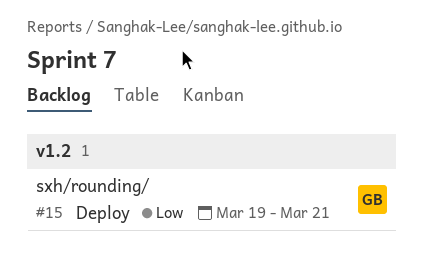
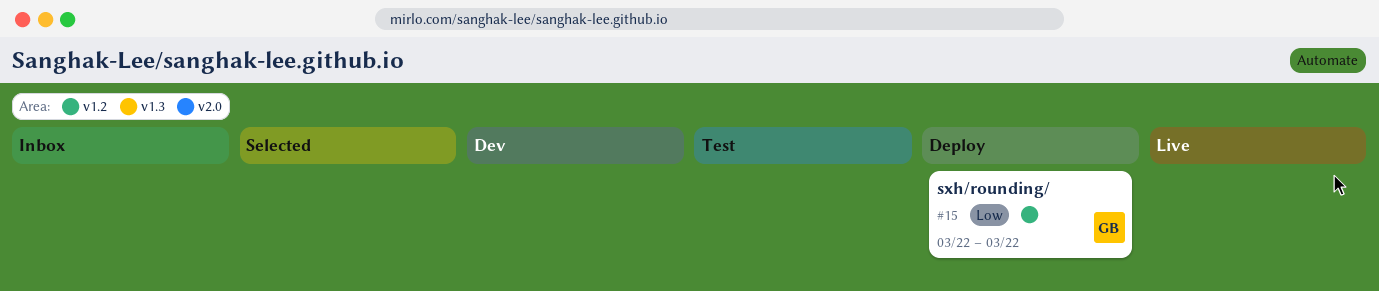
#15, start: Mar 19 -> Mar 22
#15, due: Mar 21 -> Mar 22

